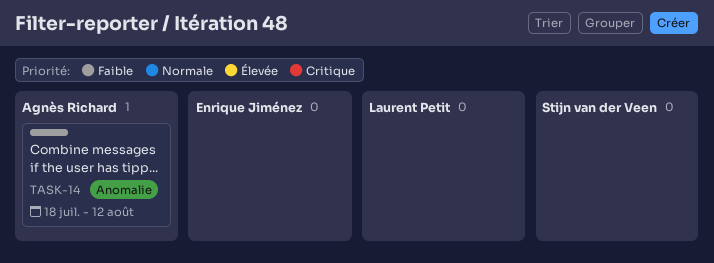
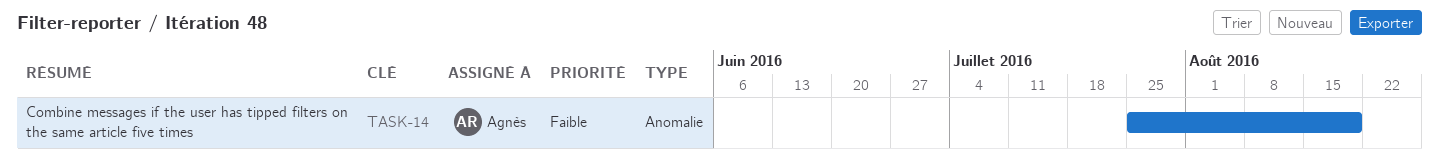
TASK-14, start: Jul 18 -> Jul 25
TASK-14, due: Aug 12 -> Aug 19

